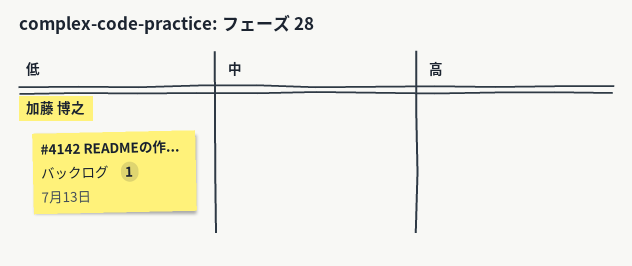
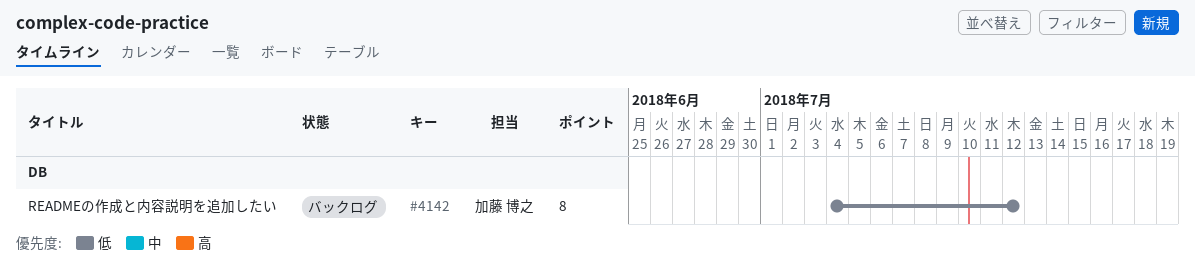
#4142, estimate: 1 -> 8
#4142, due: Jul 13 -> Jul 12

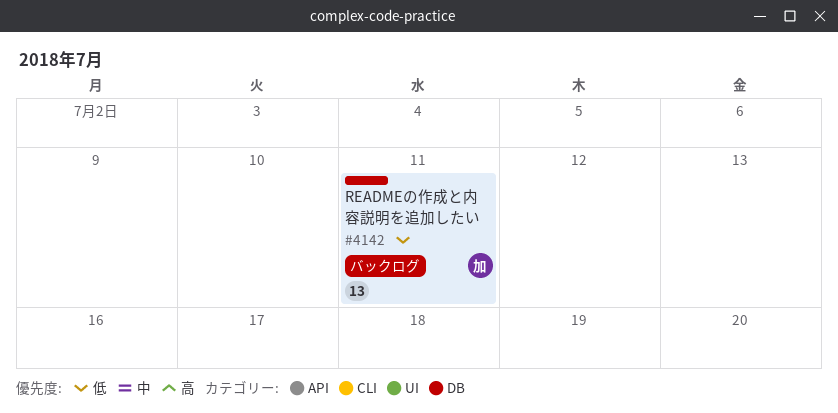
#4142, estimate: 8 -> 13
#4142, due: Jul 12 -> Jul 11

